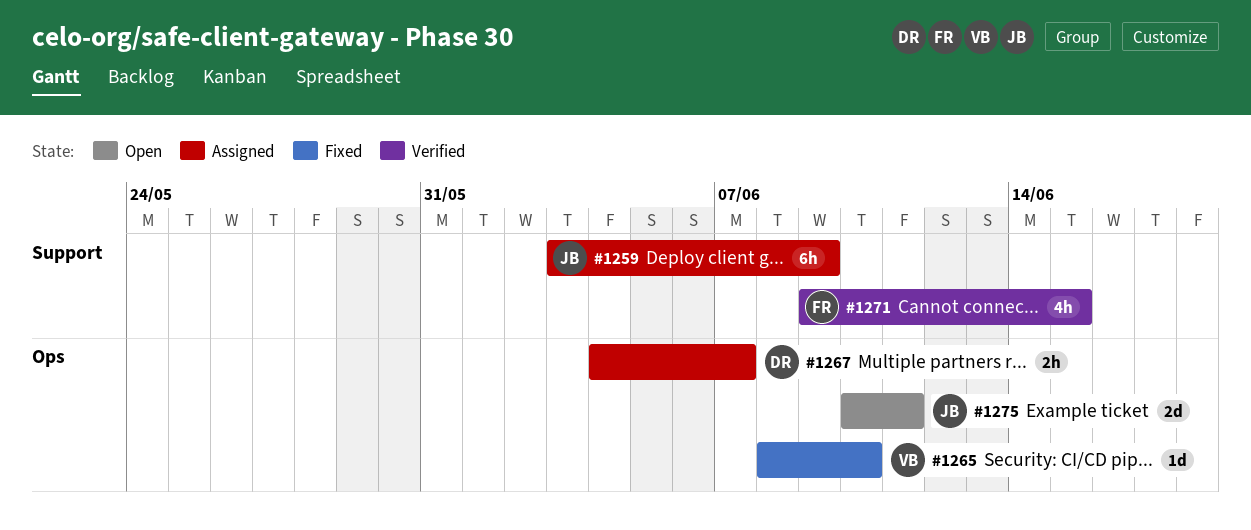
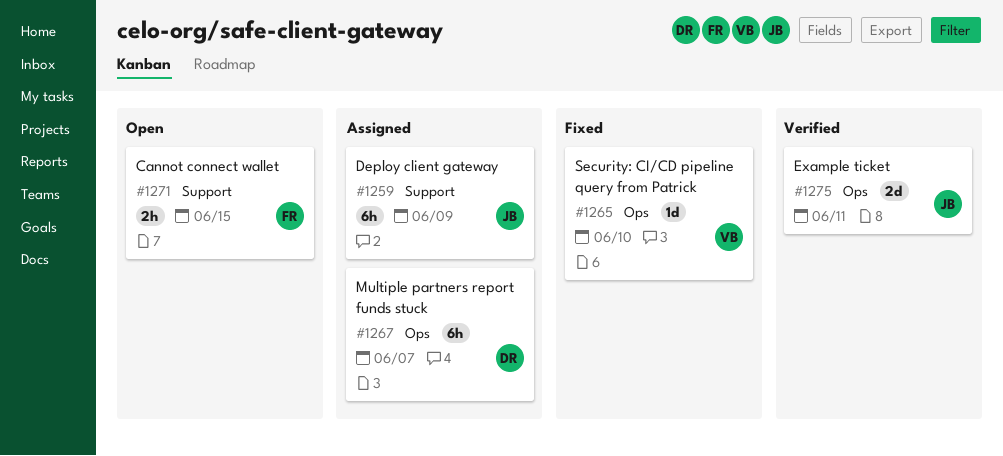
#1267, estimate: 2h -> 6h
#1271, status: Verified -> Open
#1271, estimate: 4h -> 2h
#1275, status: Open -> Verified

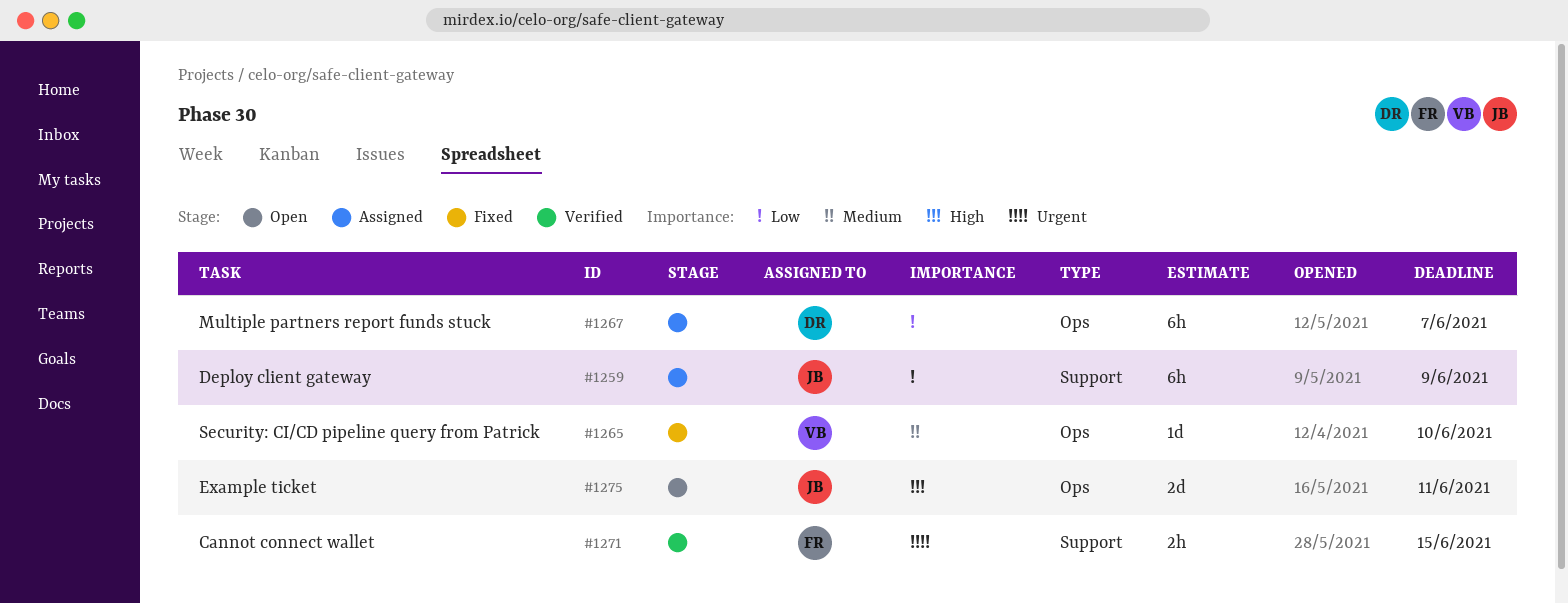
#1271, status: Open -> Verified
#1275, status: Verified -> Open

